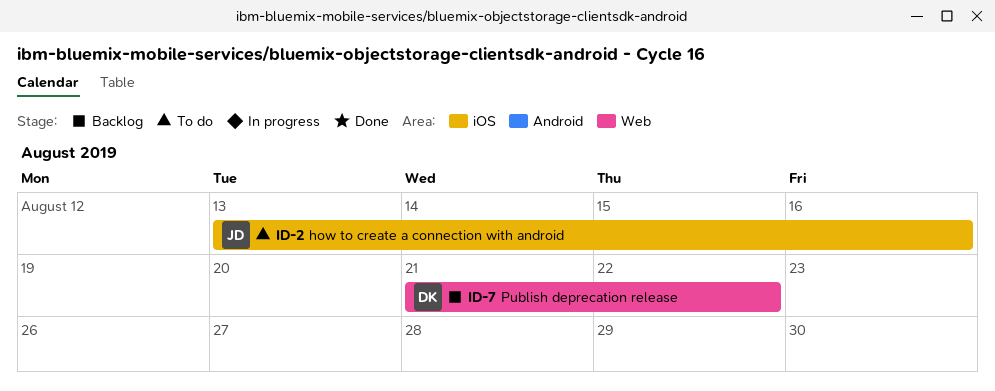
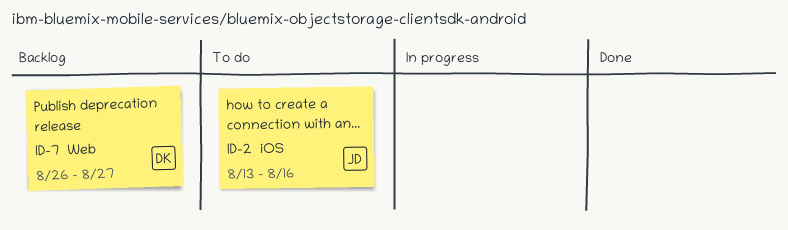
ID-7, start: Aug 21 -> Aug 26
ID-7, due: Aug 22 -> Aug 27

